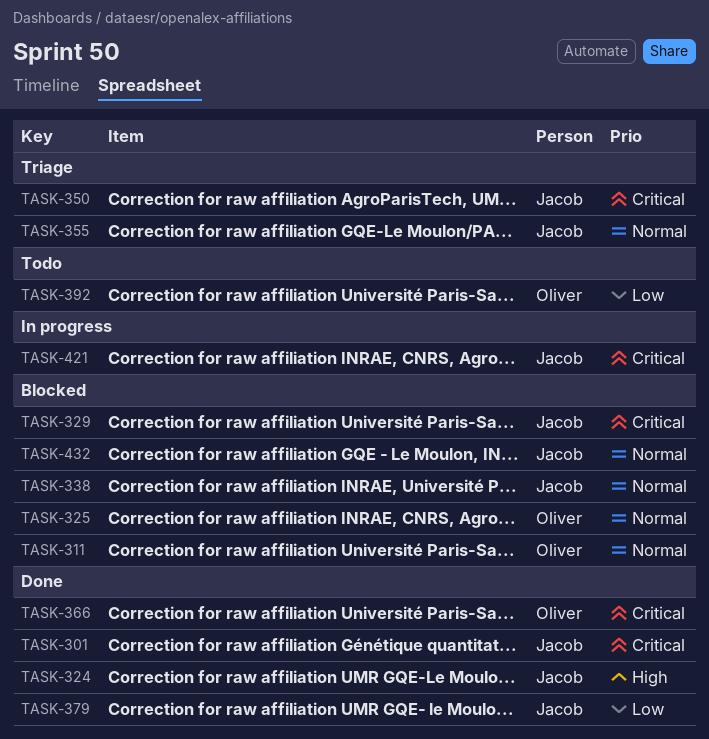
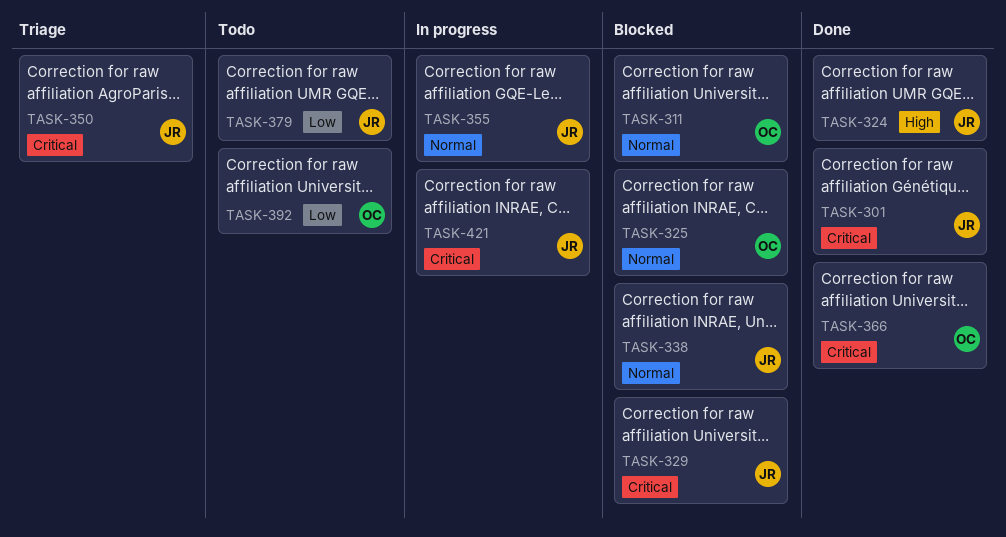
TASK-355, status: Triage -> In progress
TASK-379, status: Done -> Todo
TASK-432: present -> none

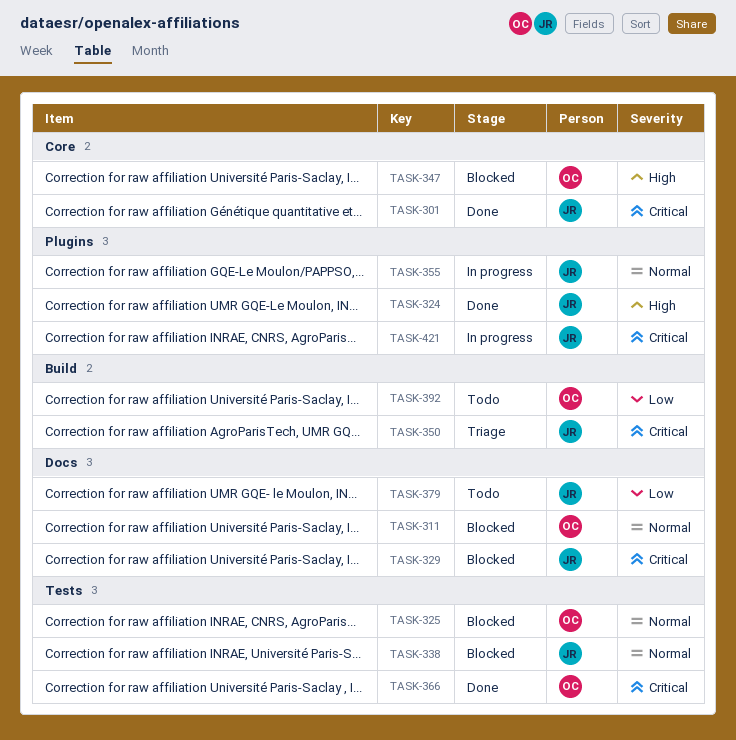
TASK-347: none -> present

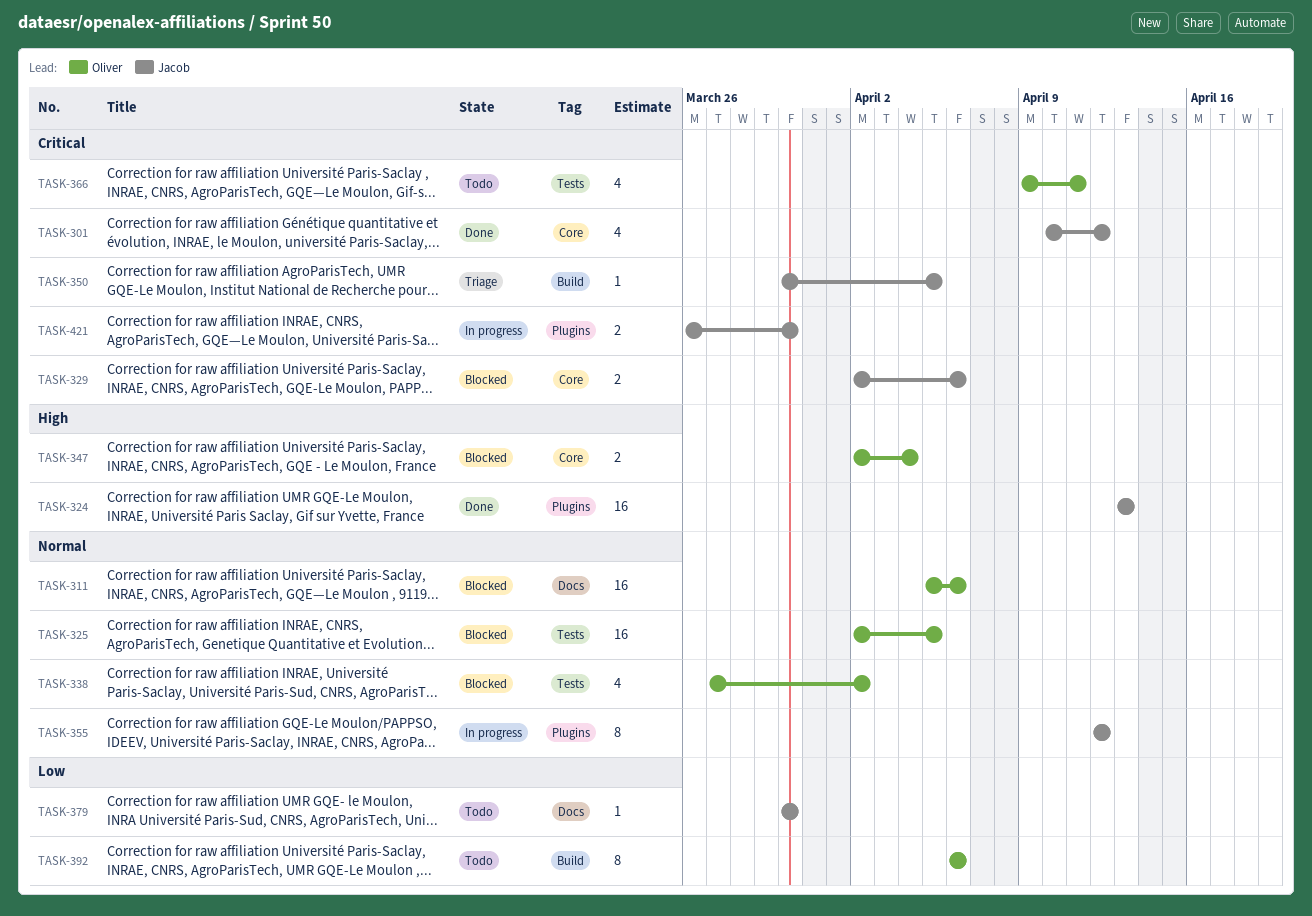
TASK-329, label: Docs -> Core
TASK-338, owner: Jacob -> Oliver
TASK-366, status: Done -> Todo

